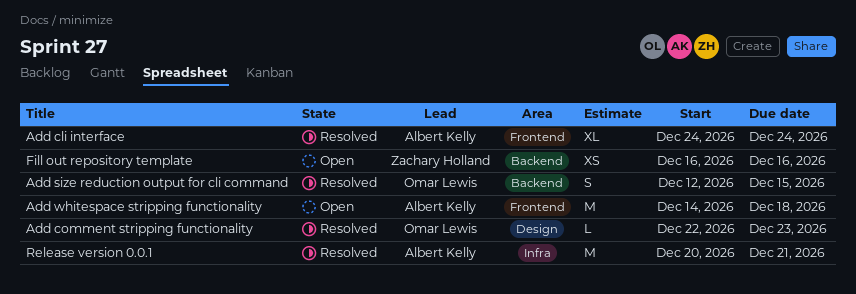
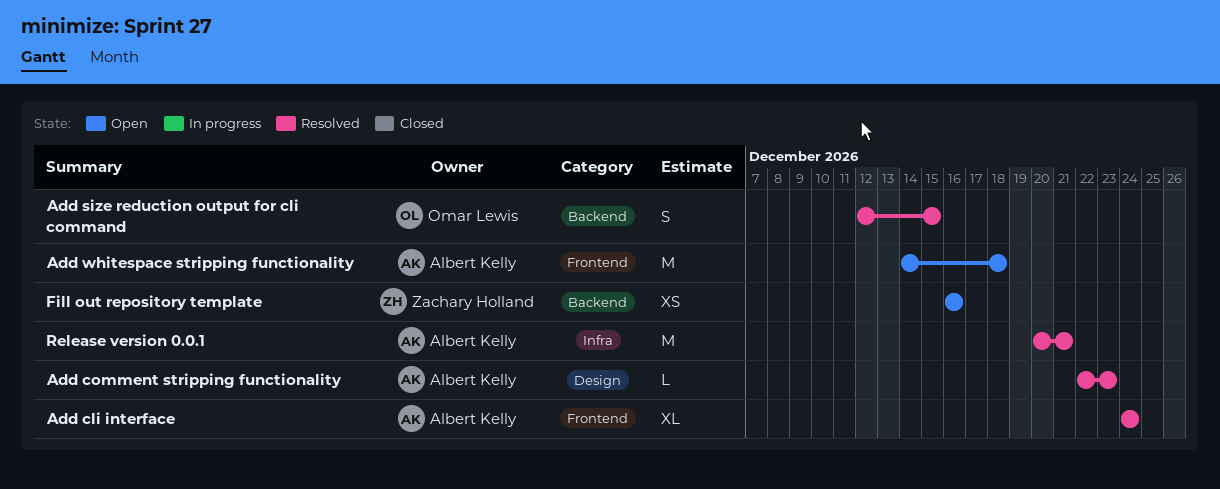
Add comment stripping functionality, owner: Omar Lewis -> Albert Kelly

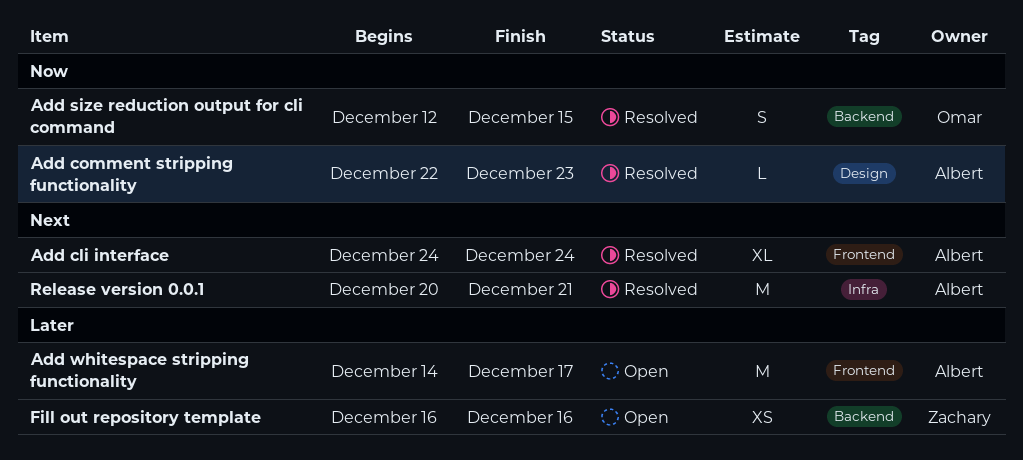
Add whitespace stripping functionality, due: Dec 18 -> Dec 17

